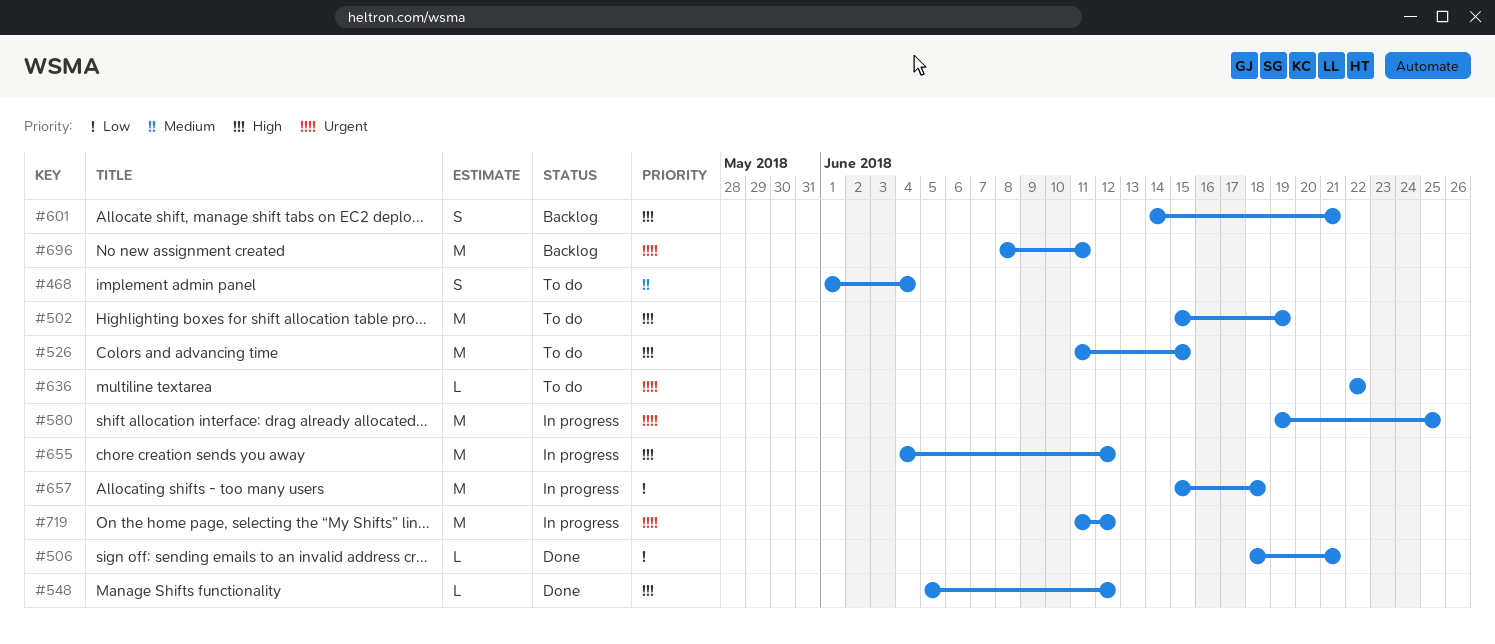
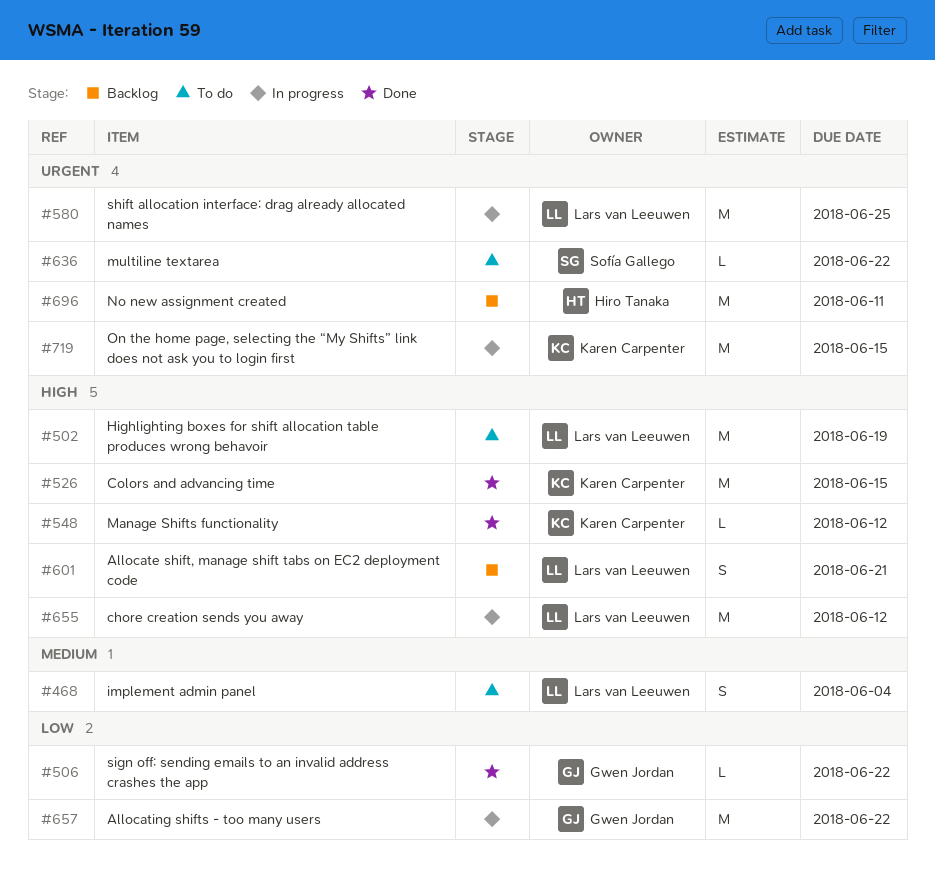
#506, due: Jun 21 -> Jun 22
#526, status: To do -> Done
#657, due: Jun 18 -> Jun 22
#719, due: Jun 12 -> Jun 15

